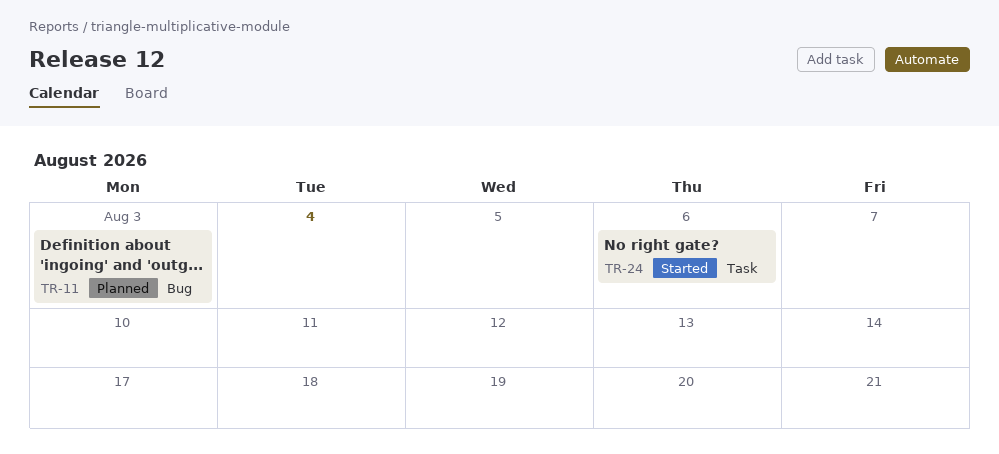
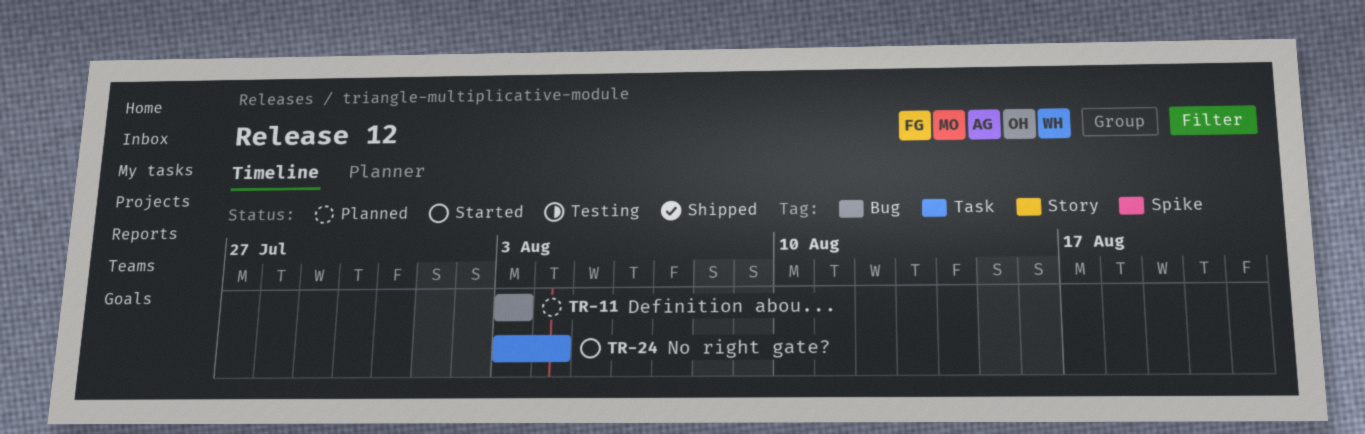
TR-24, due: Aug 6 -> Aug 4

